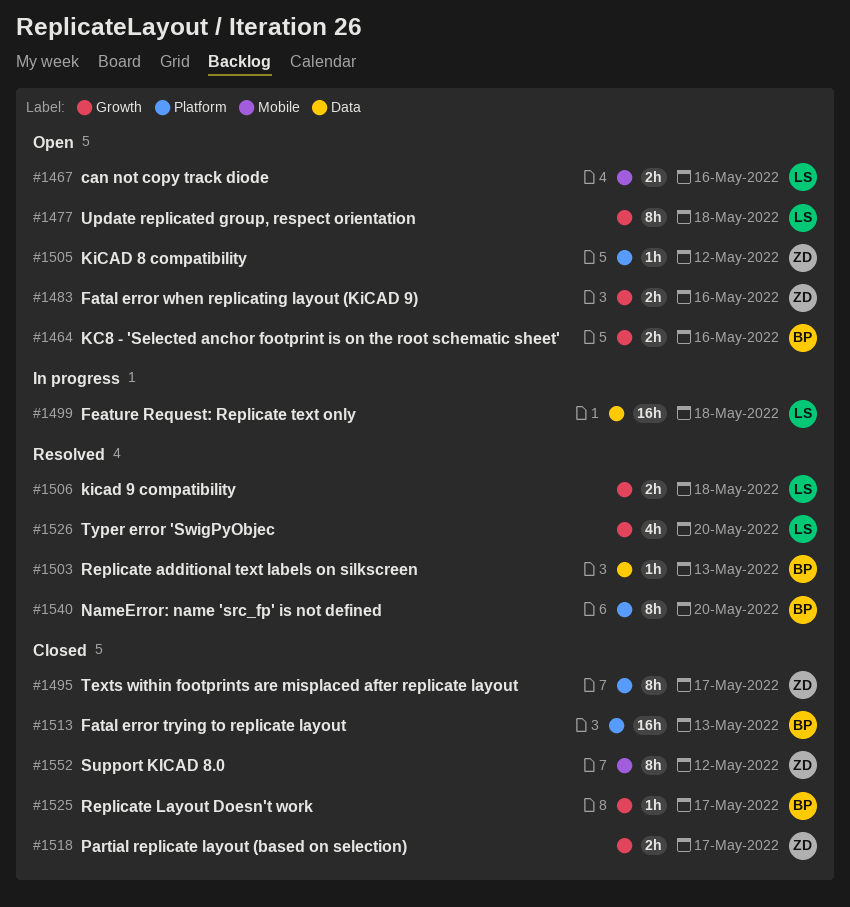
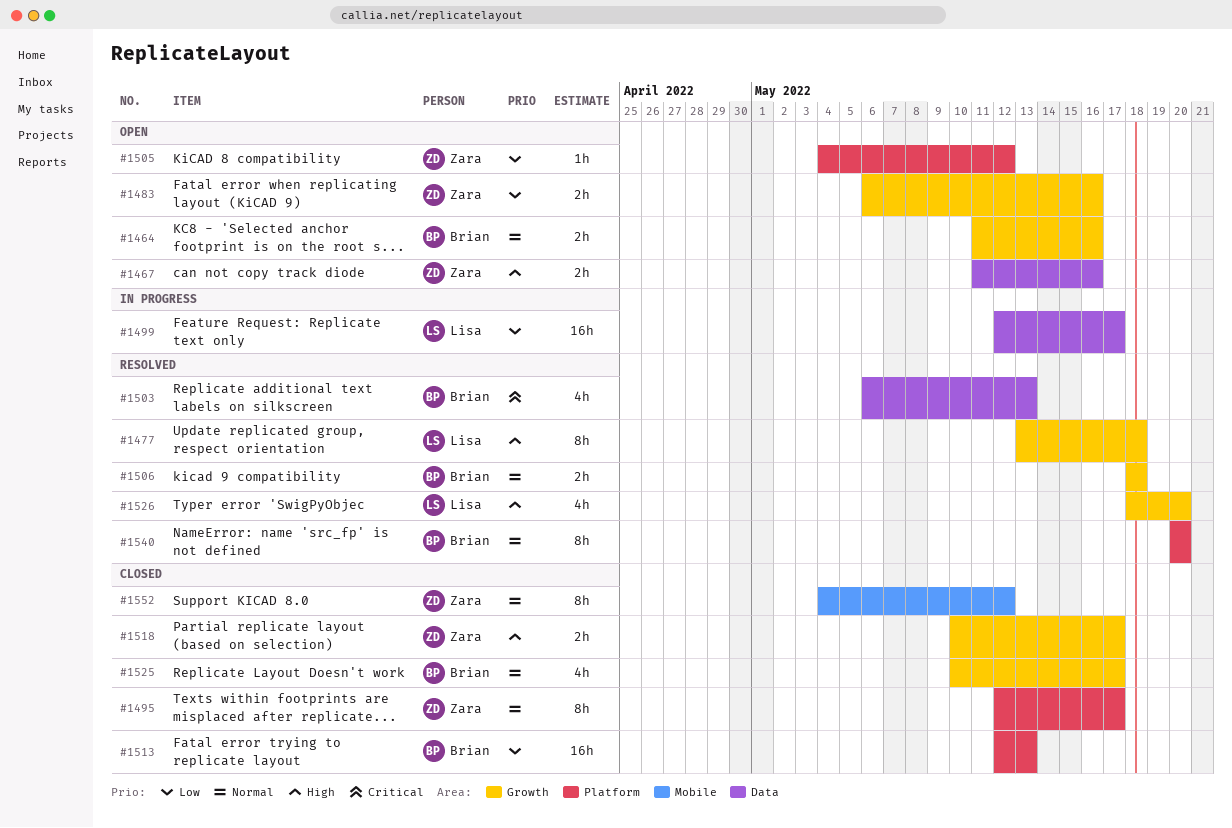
#1467, owner: Lisa -> Zara
#1467, label: Mobile -> Data
#1477, status: Open -> Resolved
#1499, due: May 18 -> May 17
#1503, estimate: 1h -> 4h
#1506, owner: Lisa -> Brian
#1525, estimate: 1h -> 4h

